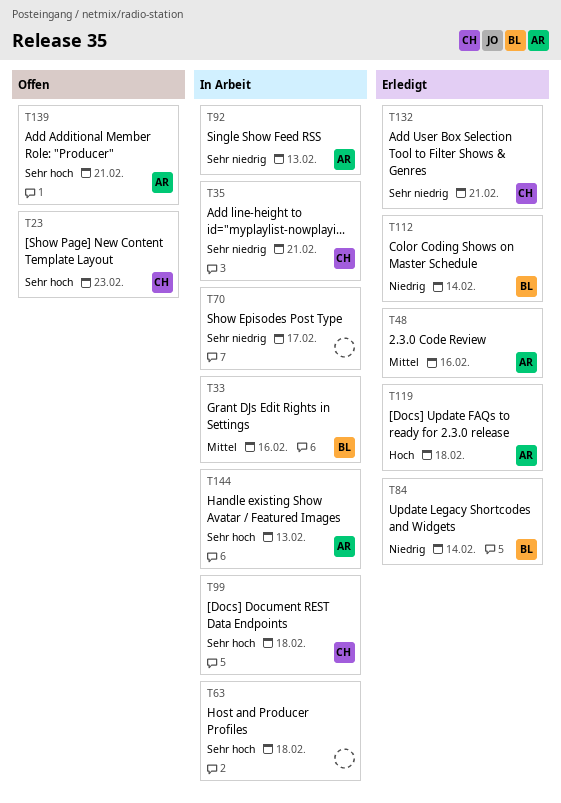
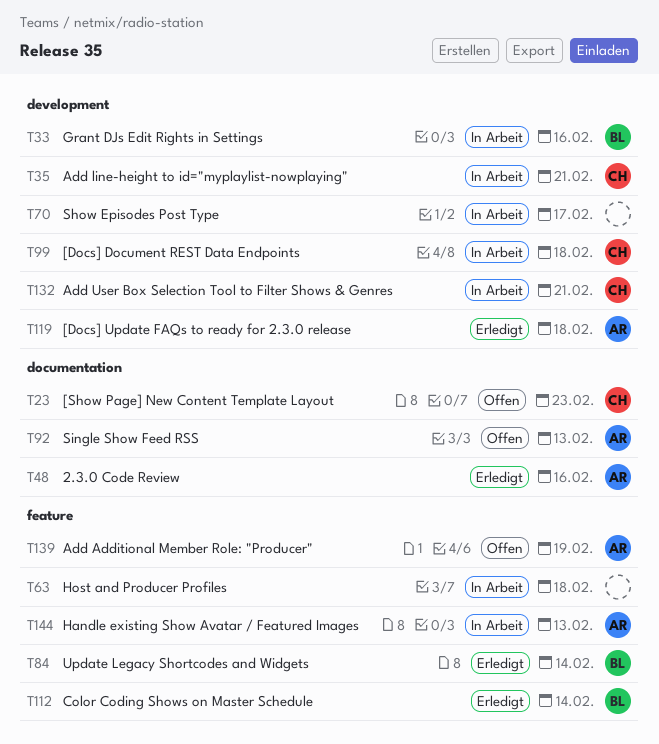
T92, status: In Arbeit -> Offen
T132, status: Erledigt -> In Arbeit
T139, due: Feb 21 -> Feb 19

